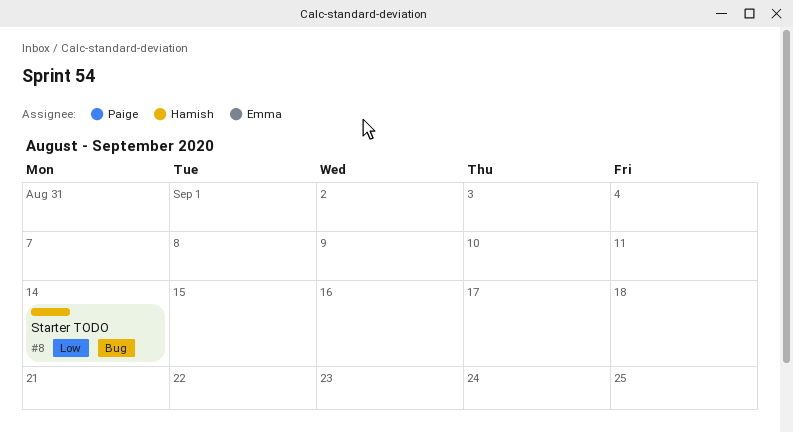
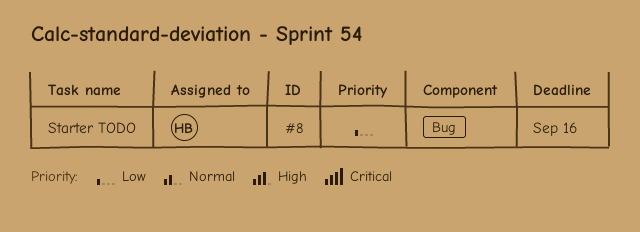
#8, due: Sep 14 -> Sep 16

